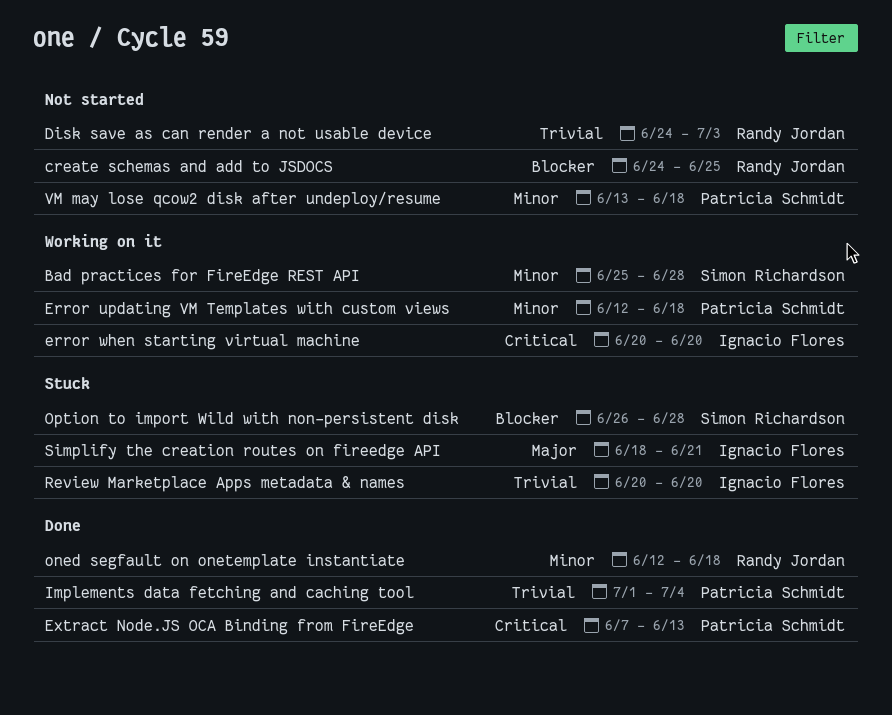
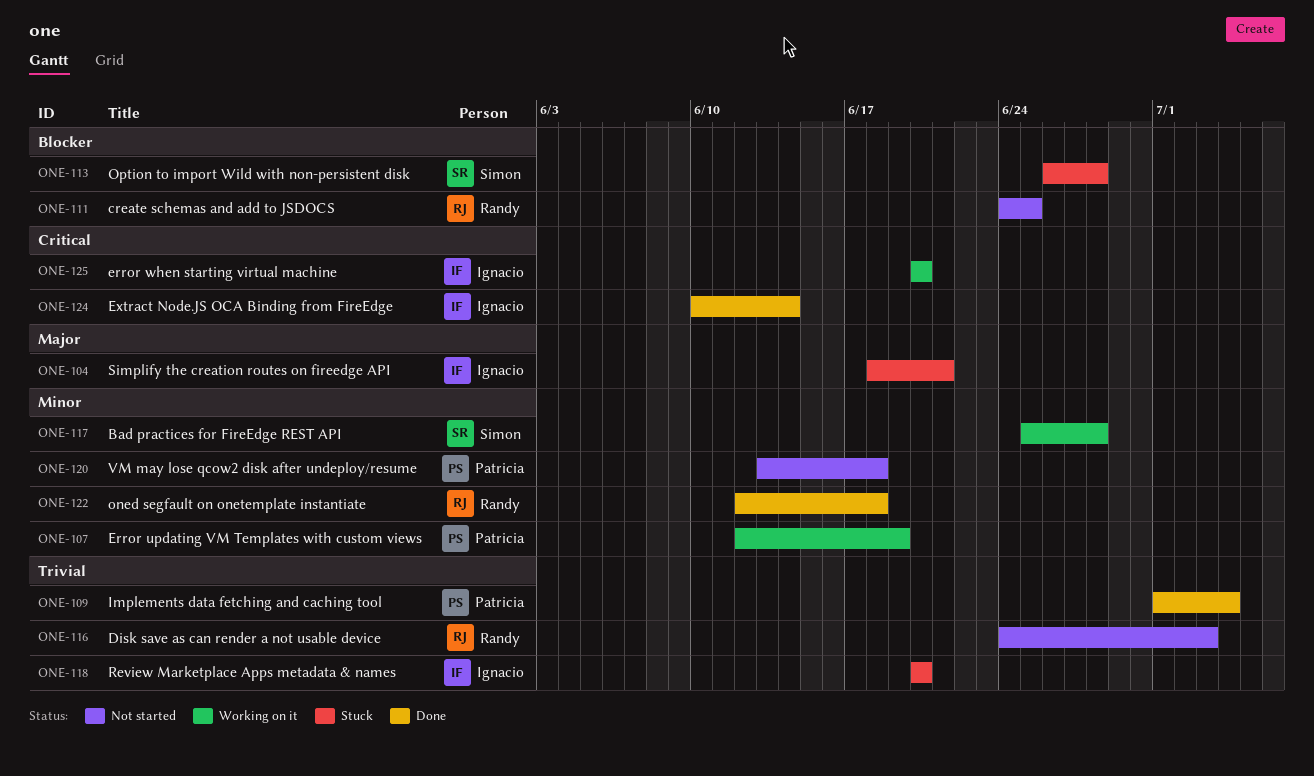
Error updating VM Templates with custom views, due: Jun 18 -> Jun 19
Extract Node.JS OCA Binding from FireEdge, owner: Patricia Schmidt -> Ignacio Flores
Extract Node.JS OCA Binding from FireEdge, start: Jun 7 -> Jun 10
Extract Node.JS OCA Binding from FireEdge, due: Jun 13 -> Jun 14

